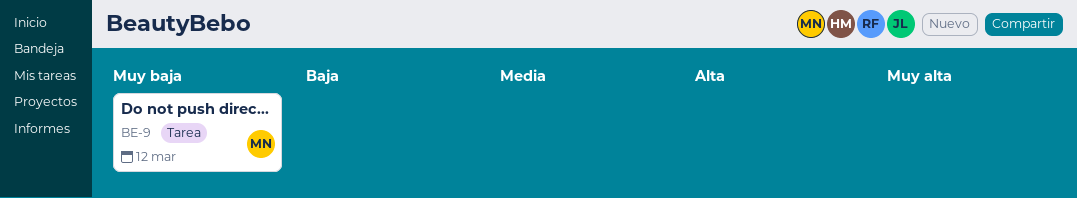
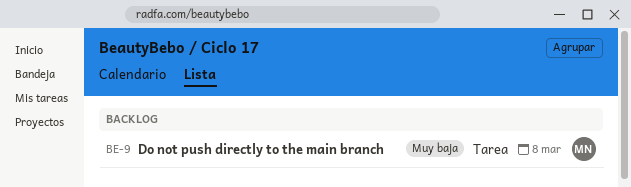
BE-9, due: Mar 12 -> Mar 8

